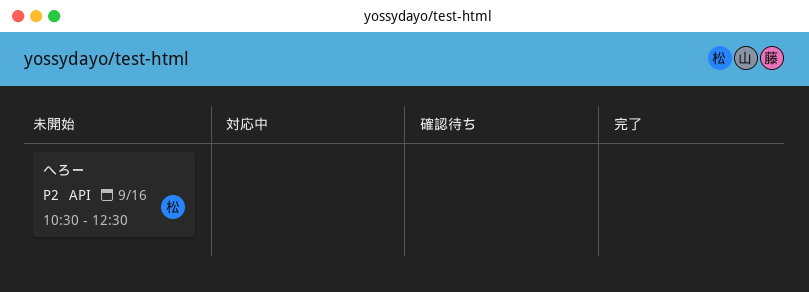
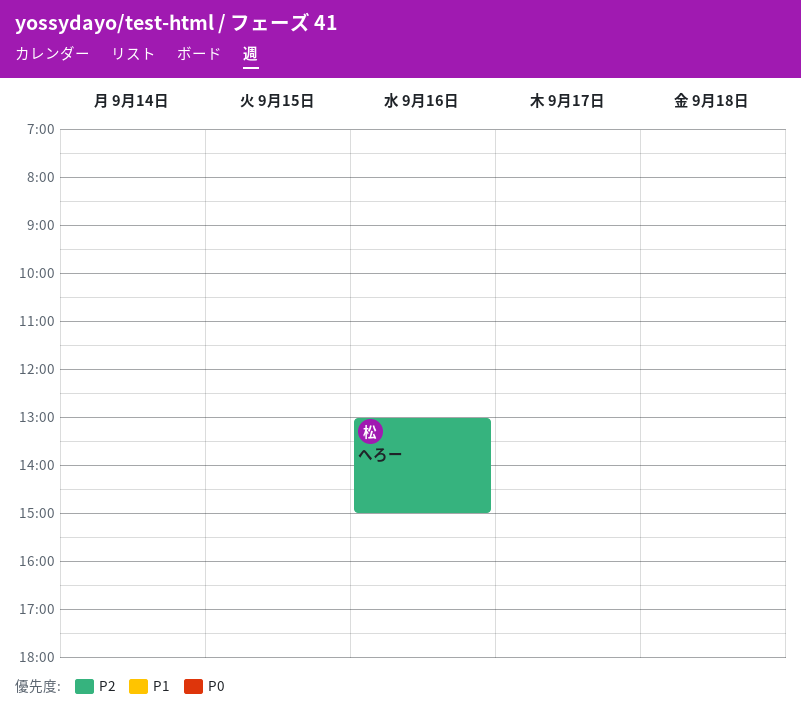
へろー, begins: 10:30 -> 13:00
へろー, ends: 12:30 -> 15:00

